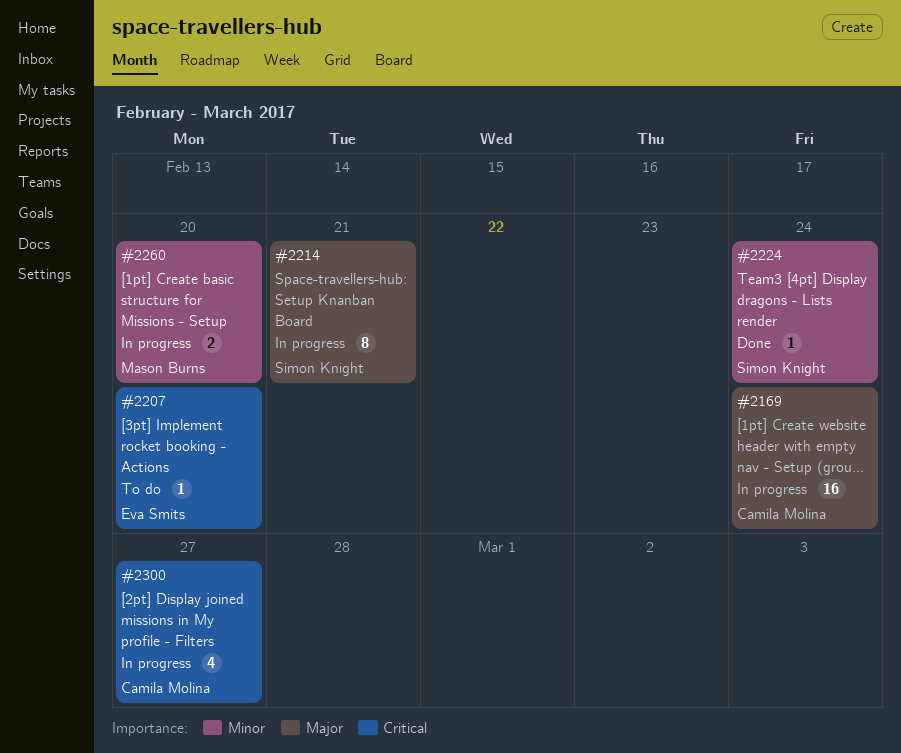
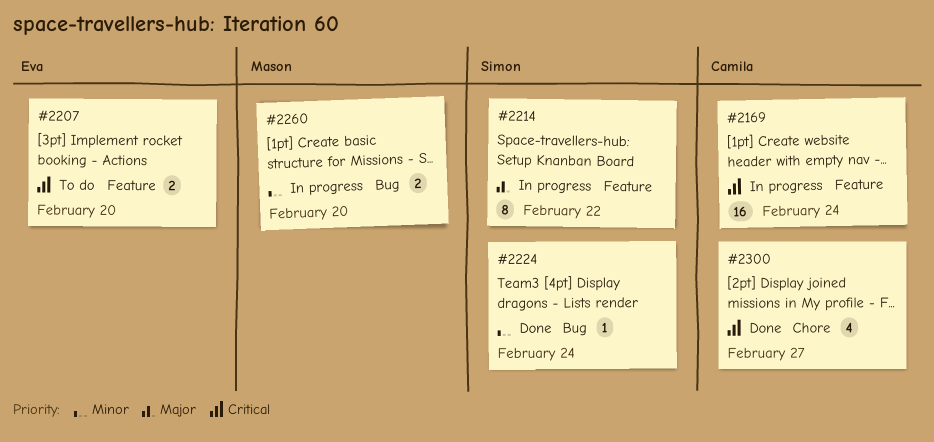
#2169, priority: Major -> Critical
#2207, estimate: 1 -> 2
#2214, due: Feb 21 -> Feb 22
#2300, status: In progress -> Done

